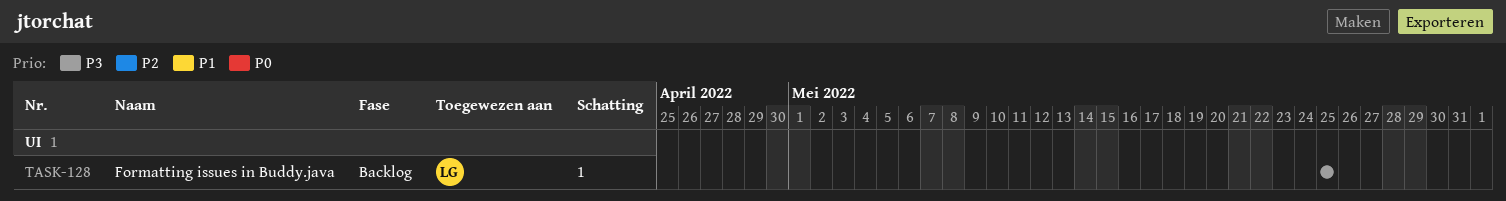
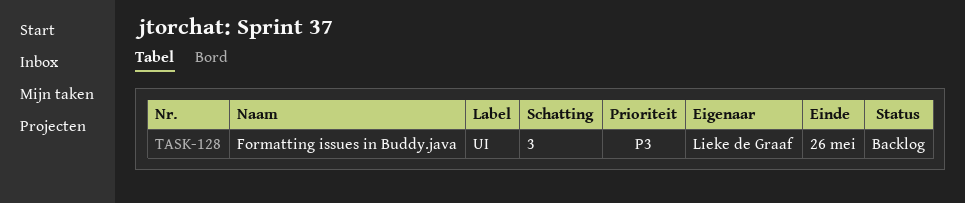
TASK-128, estimate: 1 -> 3
TASK-128, due: May 25 -> May 26

